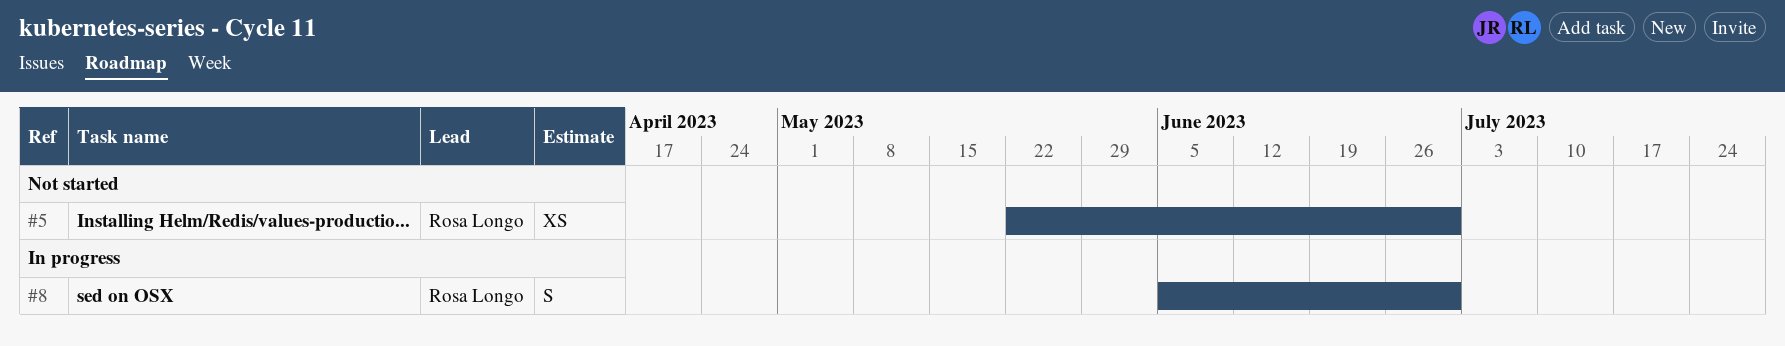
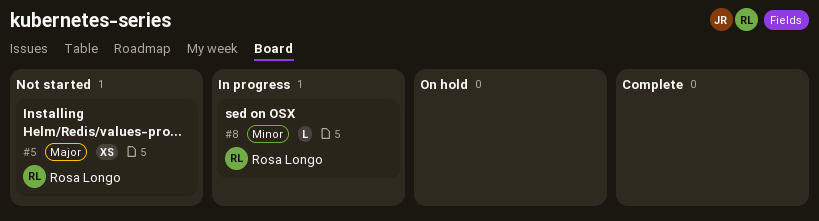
#8, estimate: S -> L

